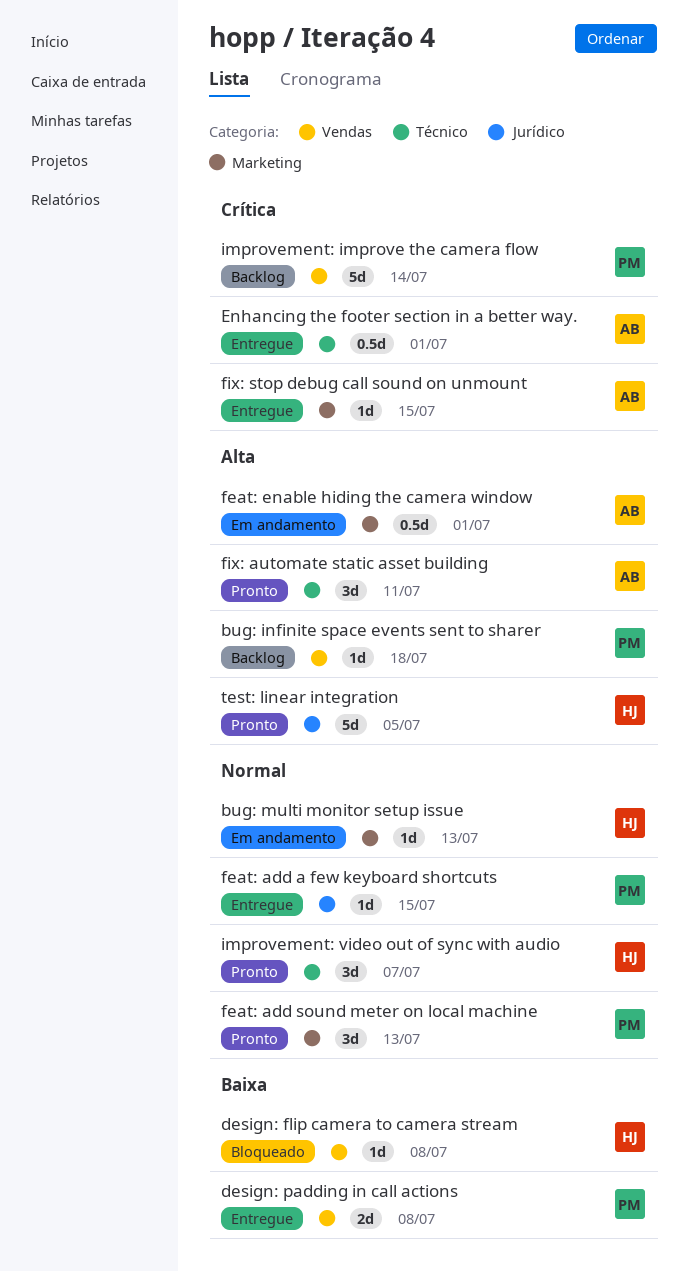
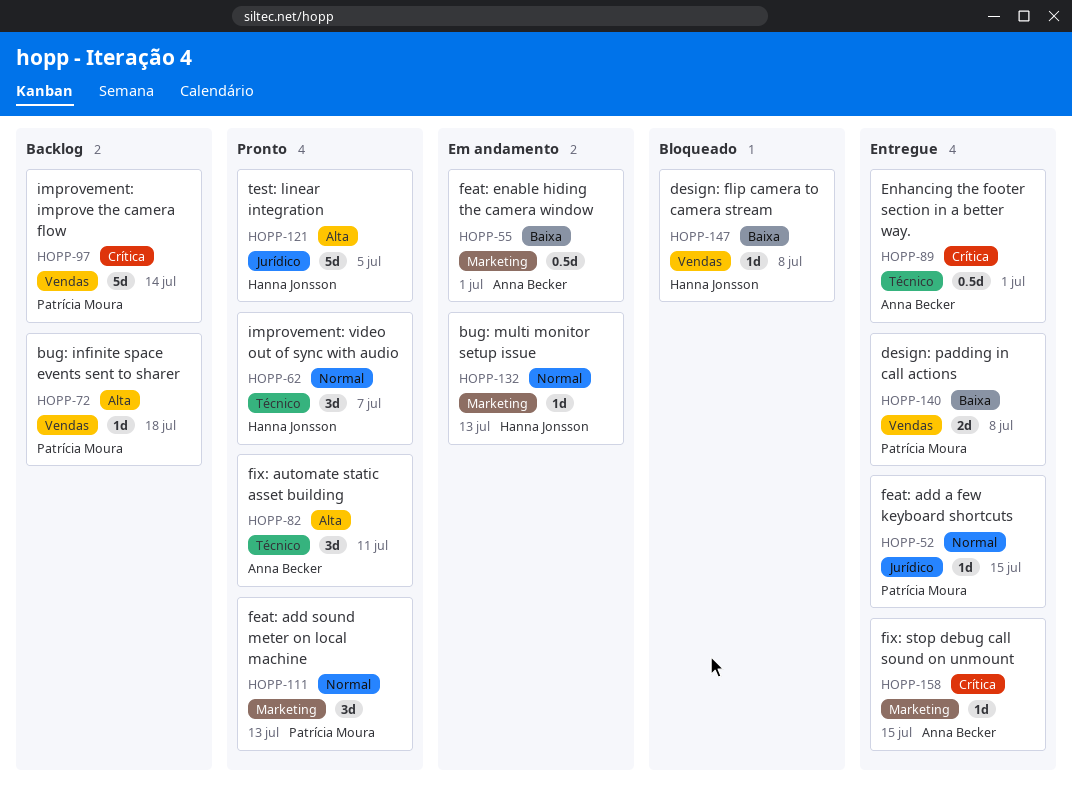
feat: enable hiding the camera window, priority: Alta -> Baixa

